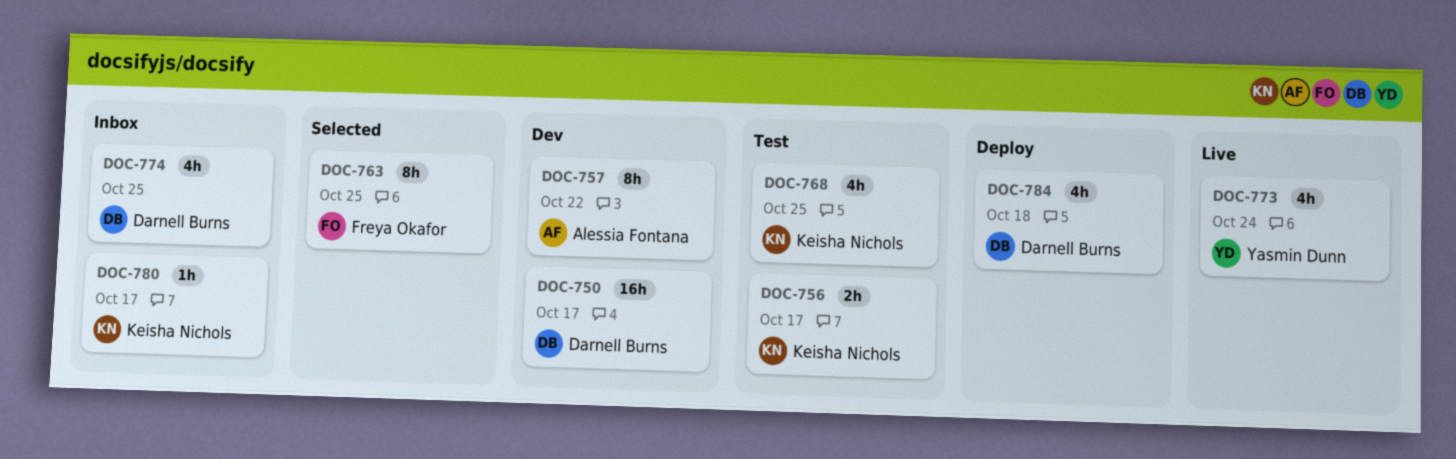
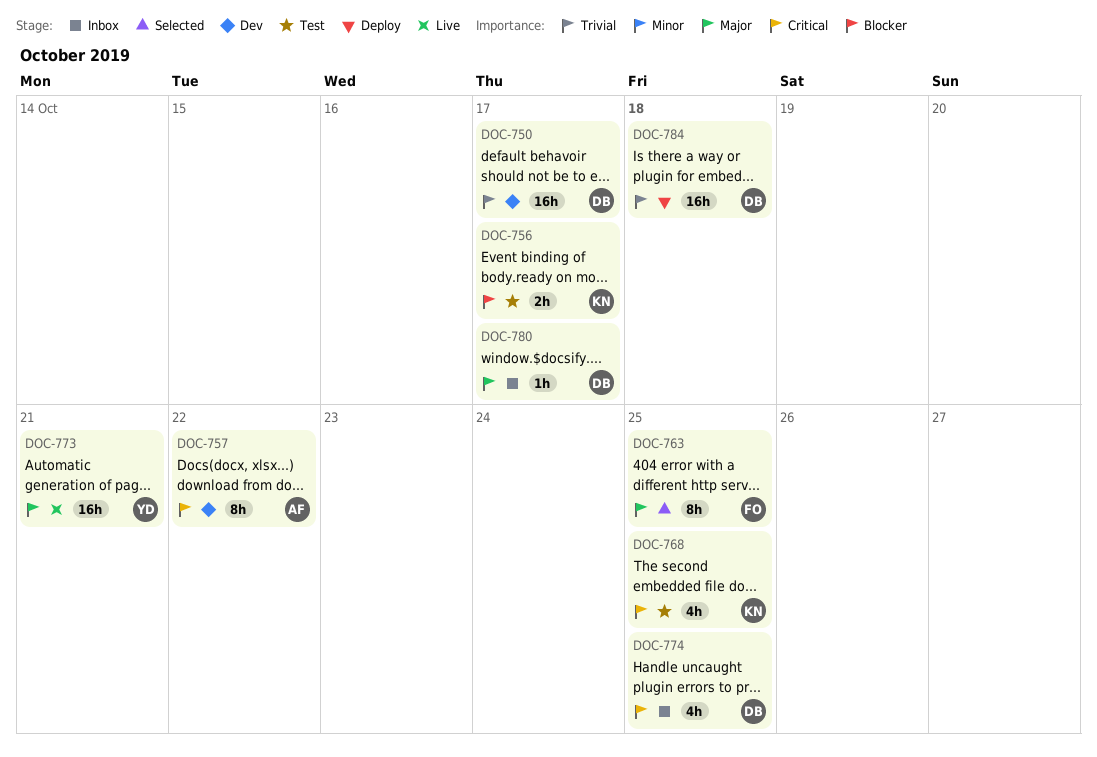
DOC-773, estimate: 4h -> 16h
DOC-773, due: Oct 24 -> Oct 21
DOC-780, owner: Keisha Nichols -> Darnell Burns
DOC-784, estimate: 4h -> 16h

